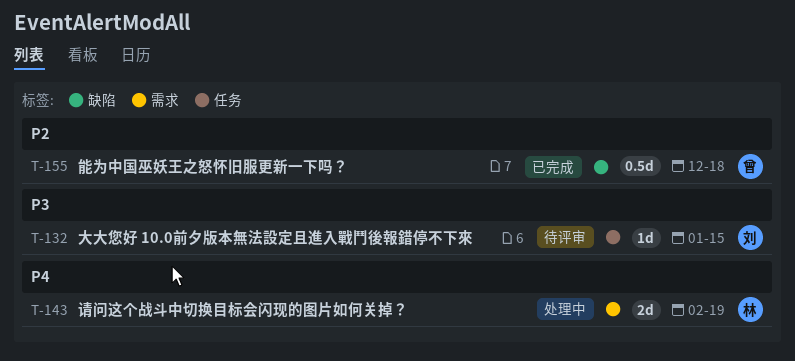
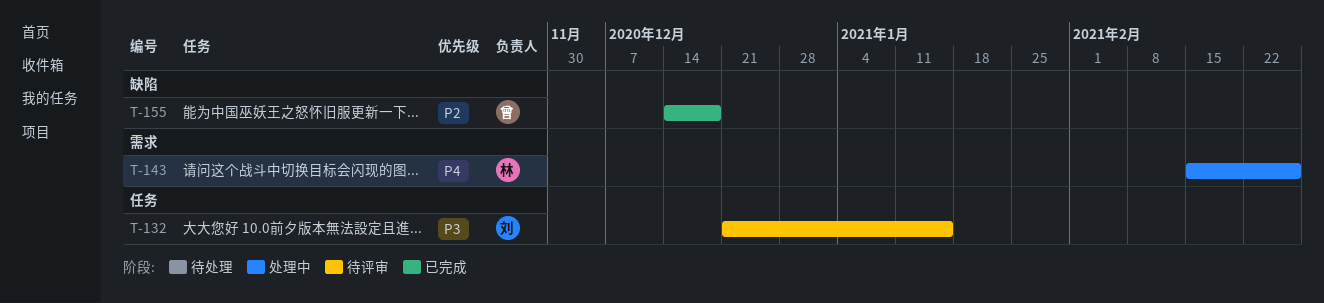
T-143, due: Feb 19 -> Feb 26

